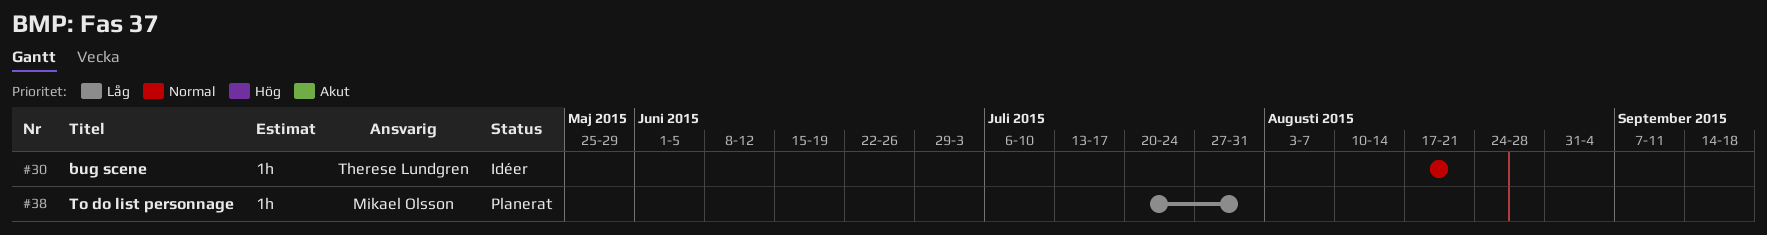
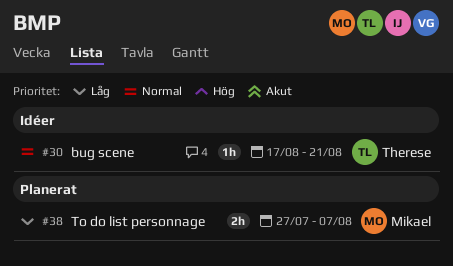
#38, estimate: 1h -> 2h
#38, start: Jul 20 -> Jul 27
#38, due: Jul 31 -> Aug 7

